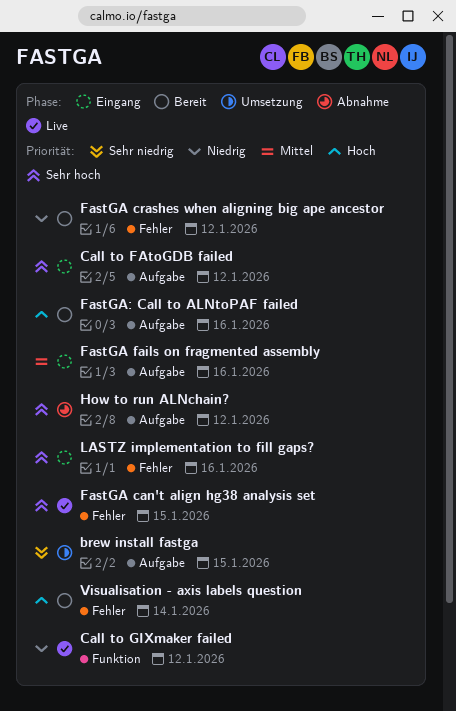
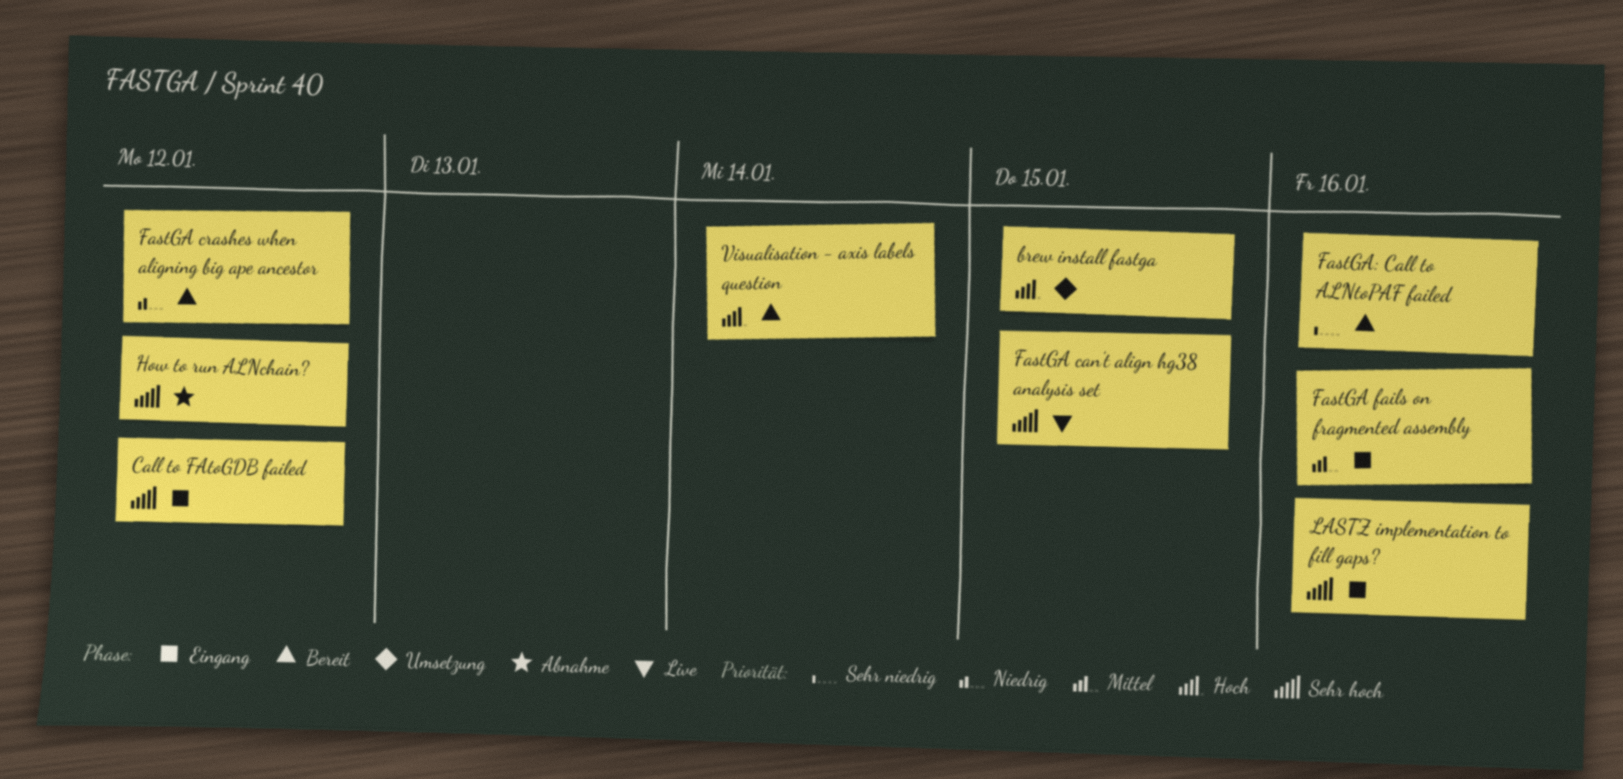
brew install fastga, priority: Sehr niedrig -> Hoch
Call to GIXmaker failed: present -> none
FastGA: Call to ALNtoPAF failed, priority: Hoch -> Sehr niedrig

